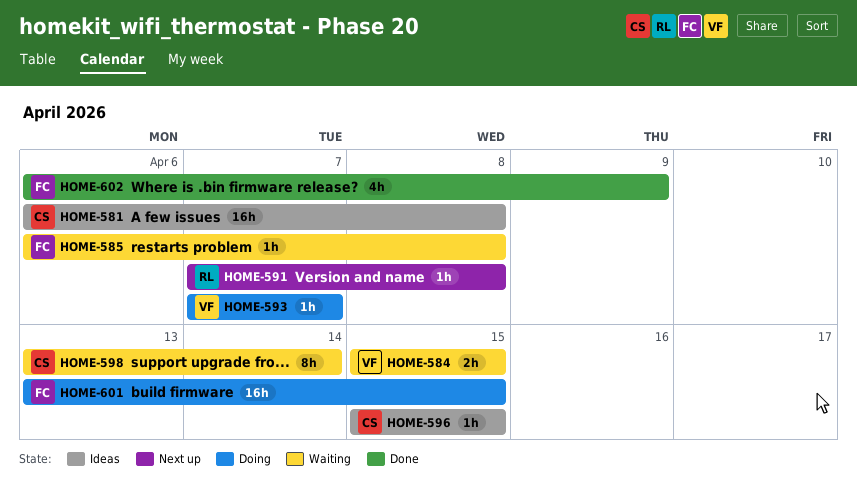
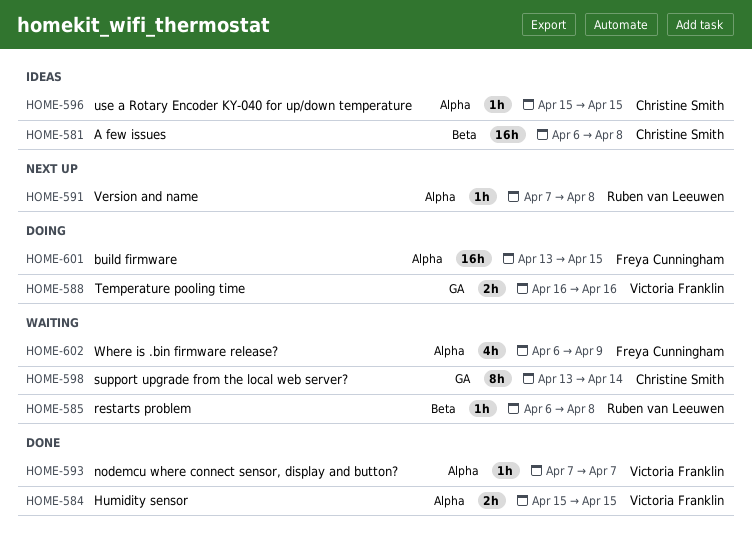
HOME-584, status: Waiting -> Done
HOME-585, owner: Freya Cunningham -> Ruben van Leeuwen
HOME-588: none -> present
HOME-593, status: Doing -> Done
HOME-602, status: Done -> Waiting

